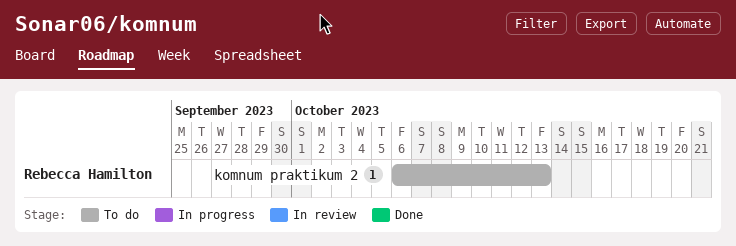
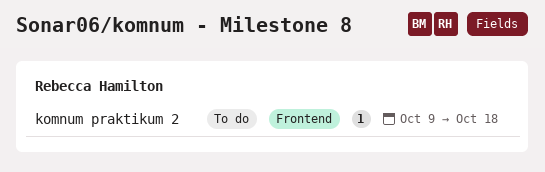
komnum praktikum 2, start: Oct 6 -> Oct 9
komnum praktikum 2, due: Oct 13 -> Oct 18

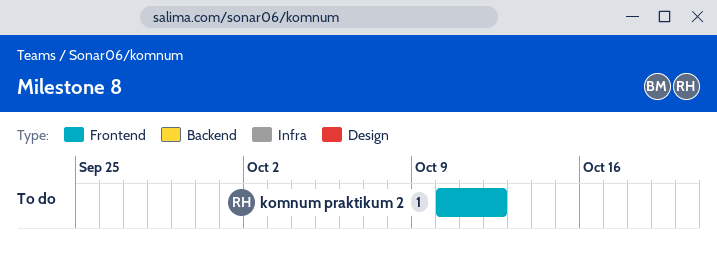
komnum praktikum 2, start: Oct 9 -> Oct 10
komnum praktikum 2, due: Oct 18 -> Oct 12

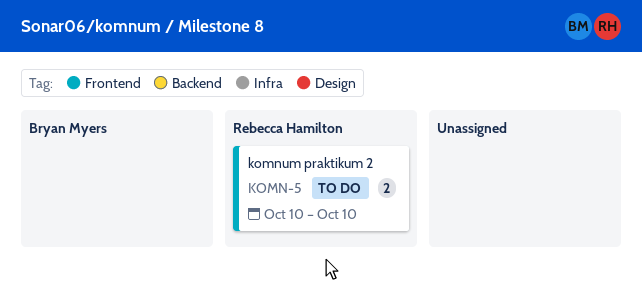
komnum praktikum 2, estimate: 1 -> 2
komnum praktikum 2, due: Oct 12 -> Oct 10

